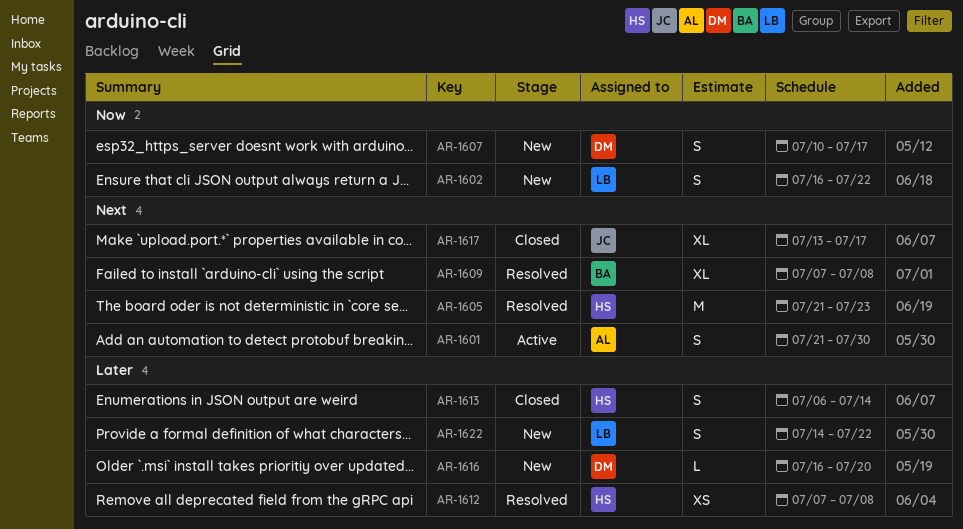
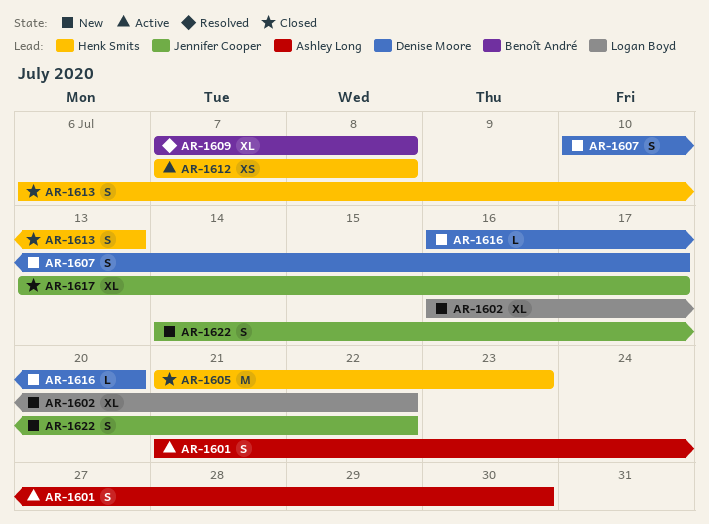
AR-1602, estimate: S -> XL
AR-1605, status: Resolved -> Closed
AR-1612, status: Resolved -> Active
AR-1613, due: Jul 14 -> Jul 13
AR-1622, owner: Logan Boyd -> Jennifer Cooper

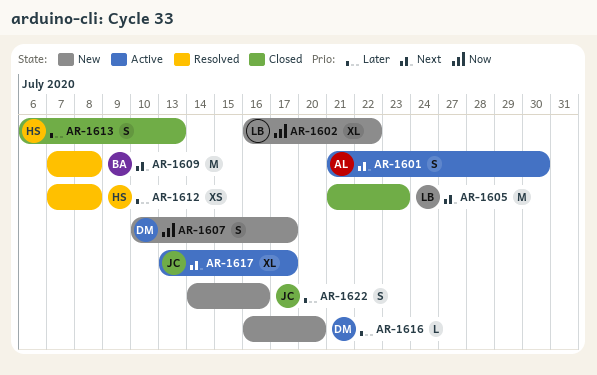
AR-1605, owner: Henk Smits -> Logan Boyd
AR-1609, estimate: XL -> M
AR-1612, status: Active -> Resolved
AR-1617, status: Closed -> Active
AR-1622, due: Jul 22 -> Jul 16

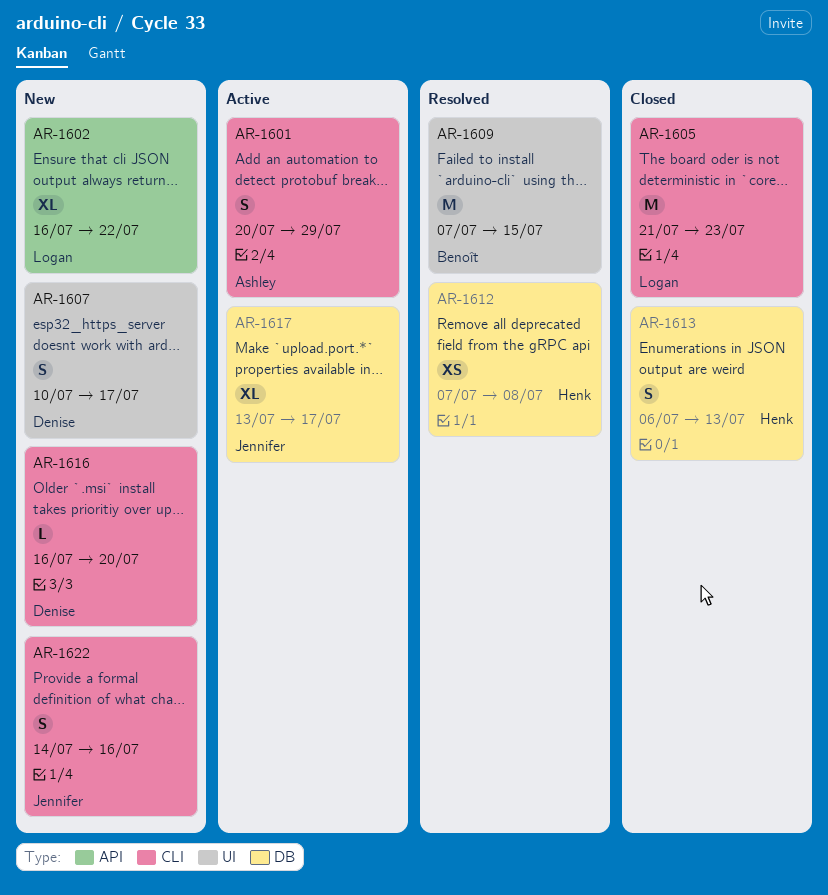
AR-1601, start: Jul 21 -> Jul 20
AR-1601, due: Jul 30 -> Jul 29
AR-1609, due: Jul 8 -> Jul 15

